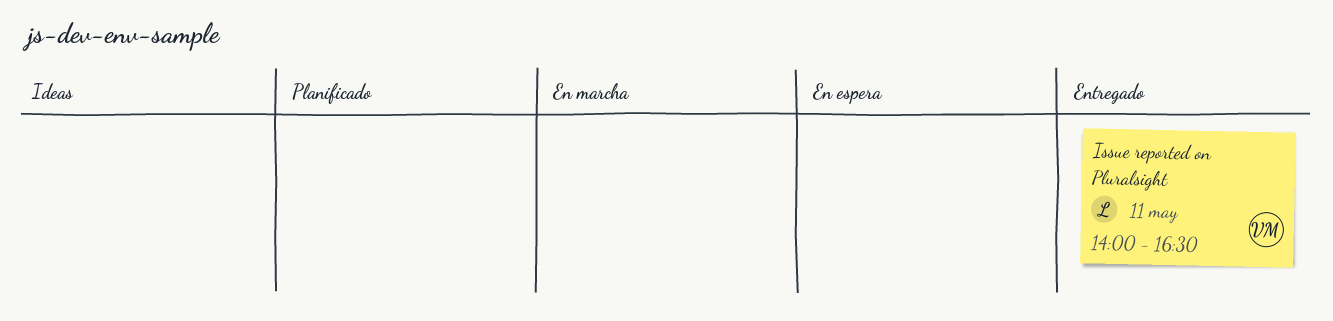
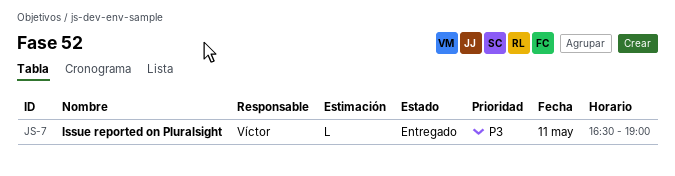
Issue reported on Pluralsight, begins: 14:00 -> 16:30
Issue reported on Pluralsight, ends: 16:30 -> 19:00

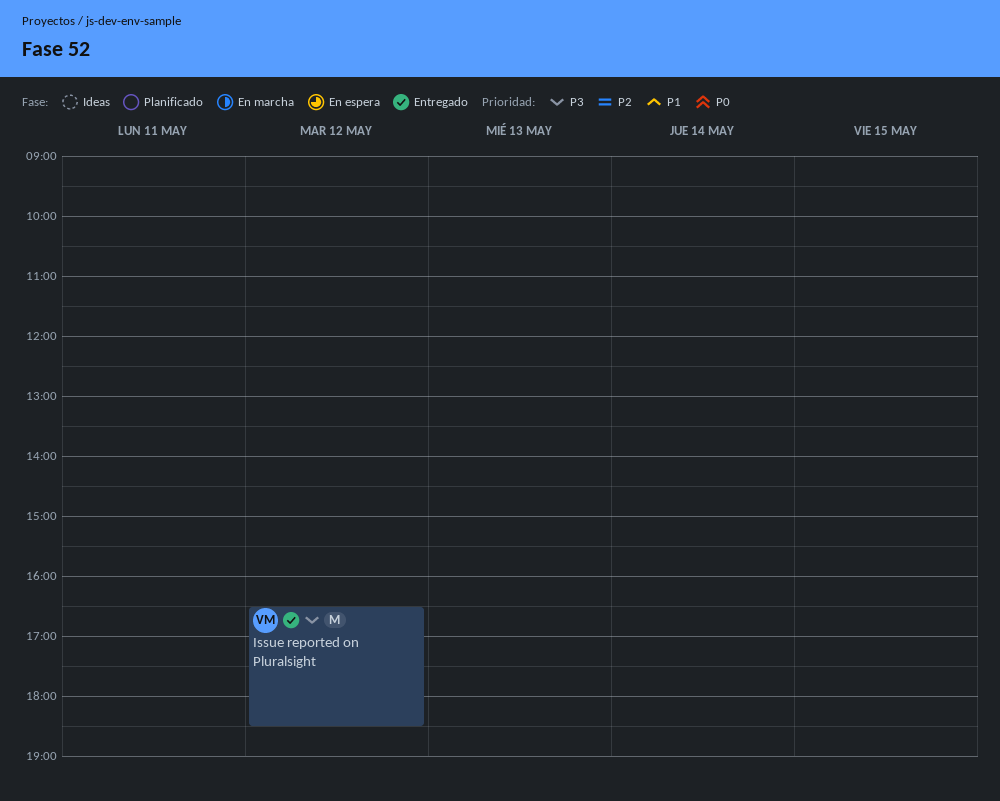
Issue reported on Pluralsight, estimate: L -> M
Issue reported on Pluralsight, day: May 11 -> May 12
Issue reported on Pluralsight, ends: 19:00 -> 18:30

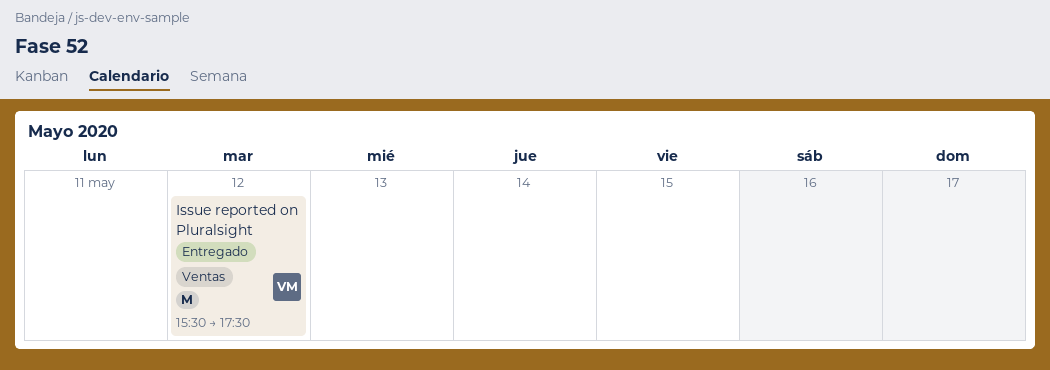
Issue reported on Pluralsight, begins: 16:30 -> 15:30
Issue reported on Pluralsight, ends: 18:30 -> 17:30

